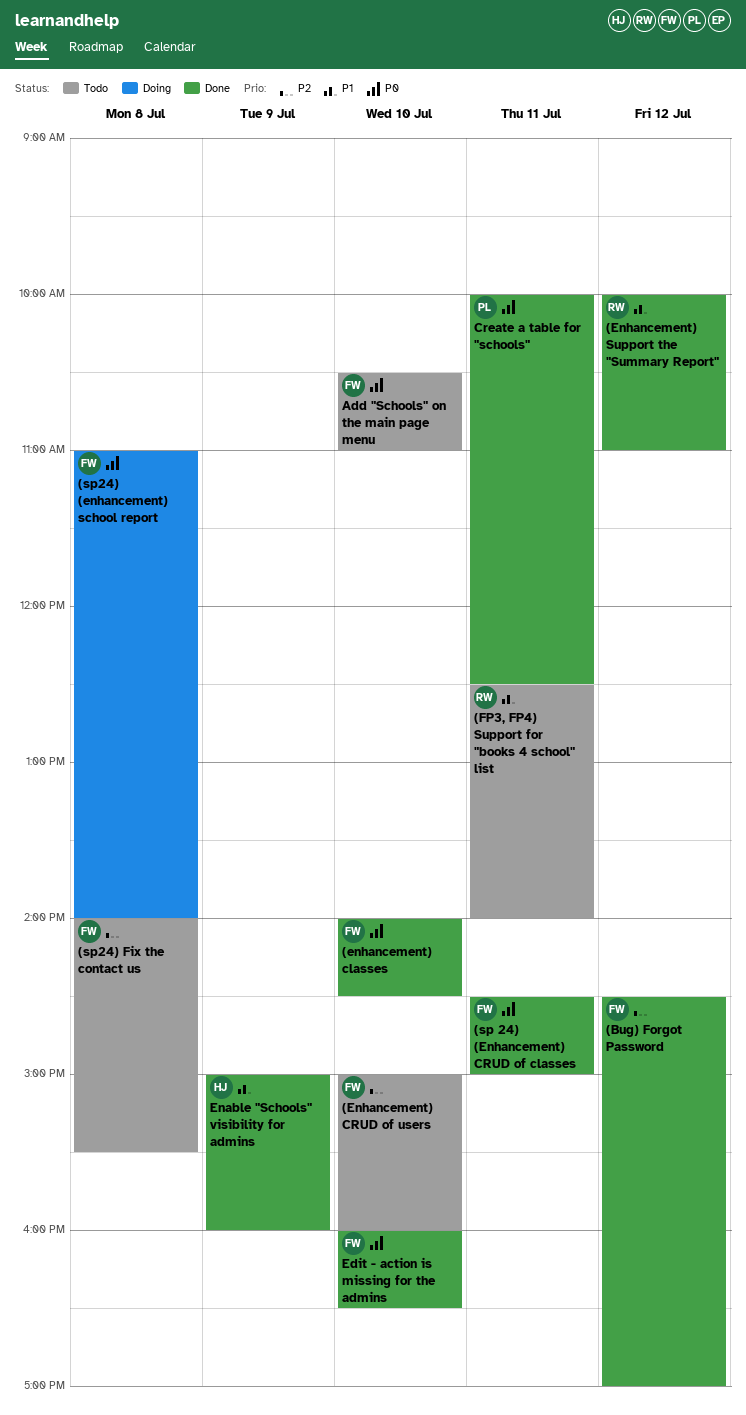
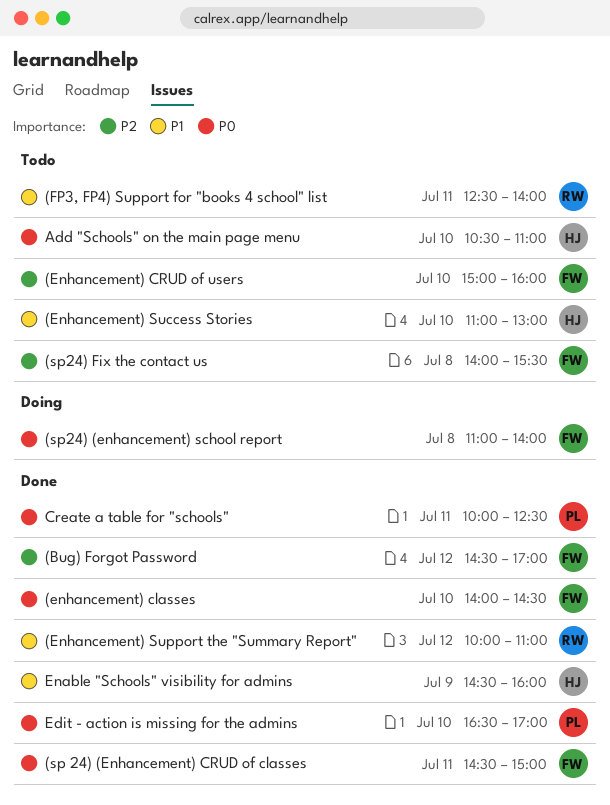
(Enhancement) Success Stories: none -> present
Add "Schools" on the main page menu, owner: FW -> HJ
Edit - action is missing for the admins, owner: FW -> PL
Edit - action is missing for the admins, begins: 16:00 -> 16:30
Edit - action is missing for the admins, ends: 16:30 -> 17:00
Enable "Schools" visibility for admins, begins: 15:00 -> 14:30

